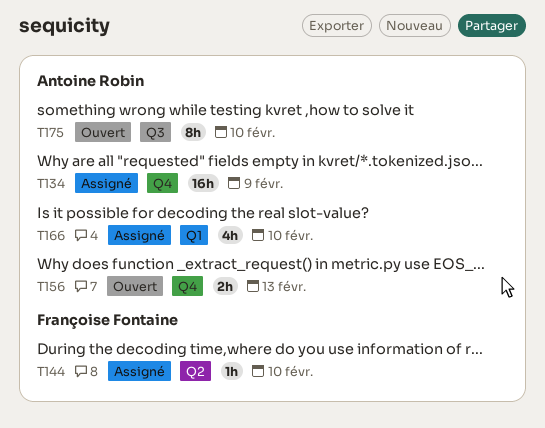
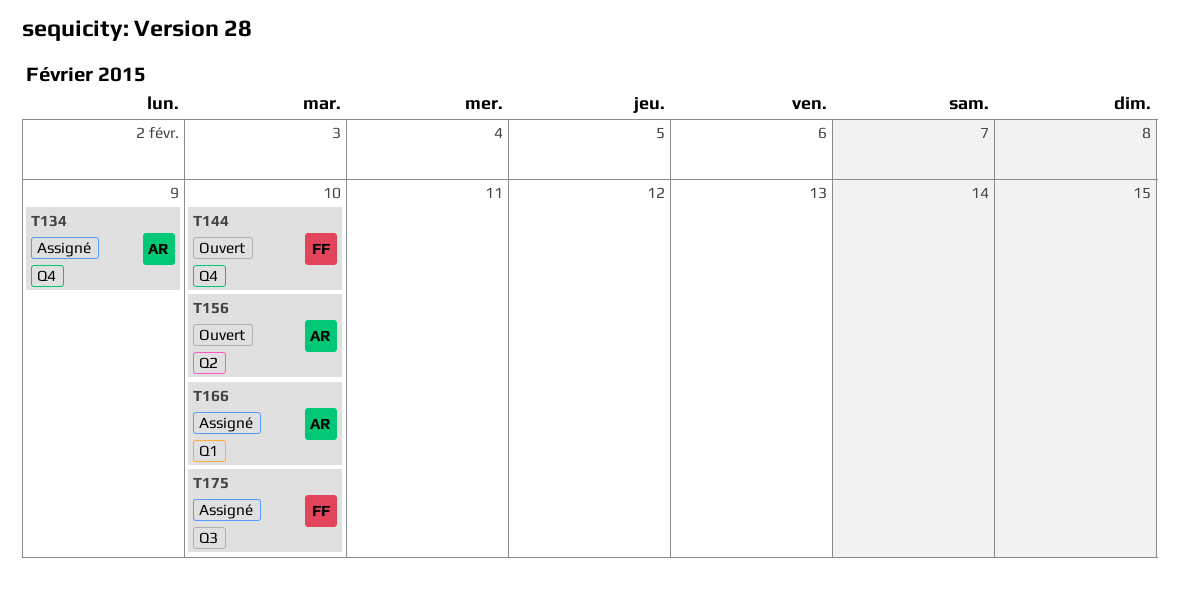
T144, status: Assigné -> Ouvert
T144, label: Q2 -> Q4
T156, label: Q4 -> Q2
T156, due: Feb 13 -> Feb 10
T175, status: Ouvert -> Assigné
T175, owner: Antoine Robin -> Françoise Fontaine

